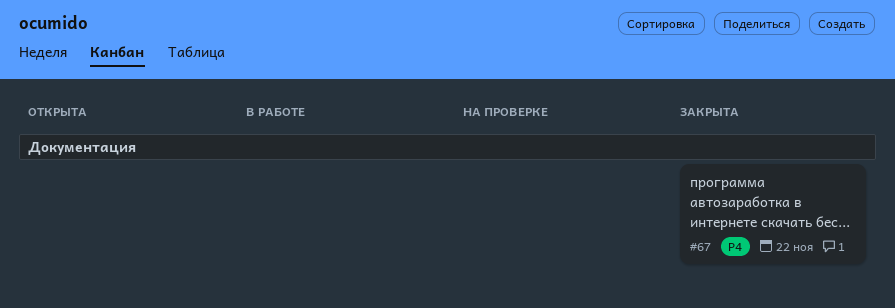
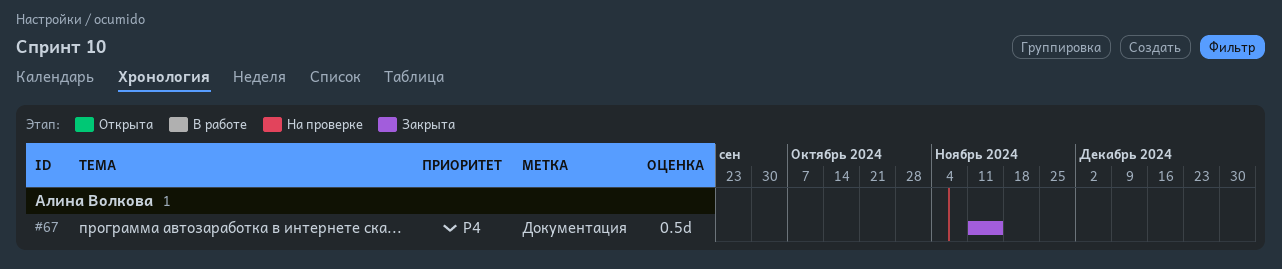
#67, due: Nov 22 -> Nov 15

